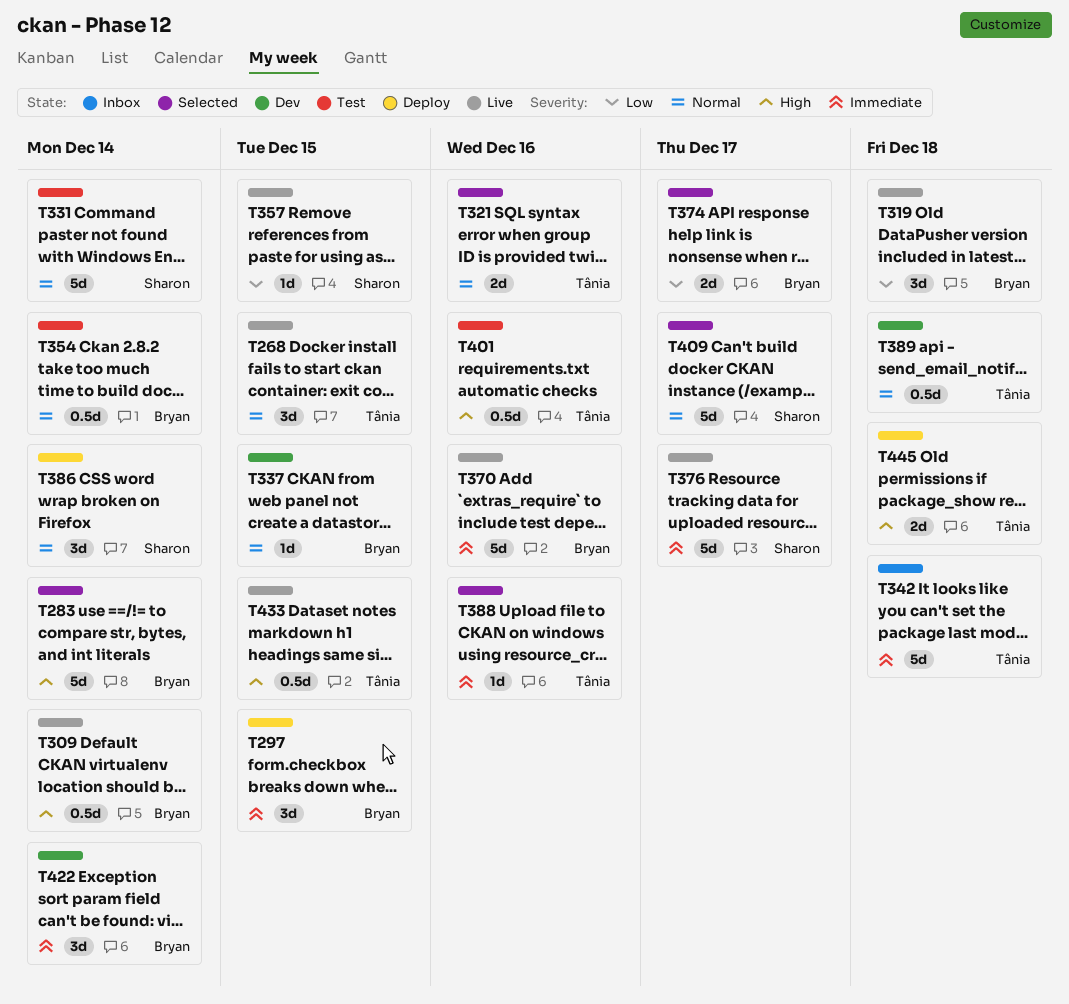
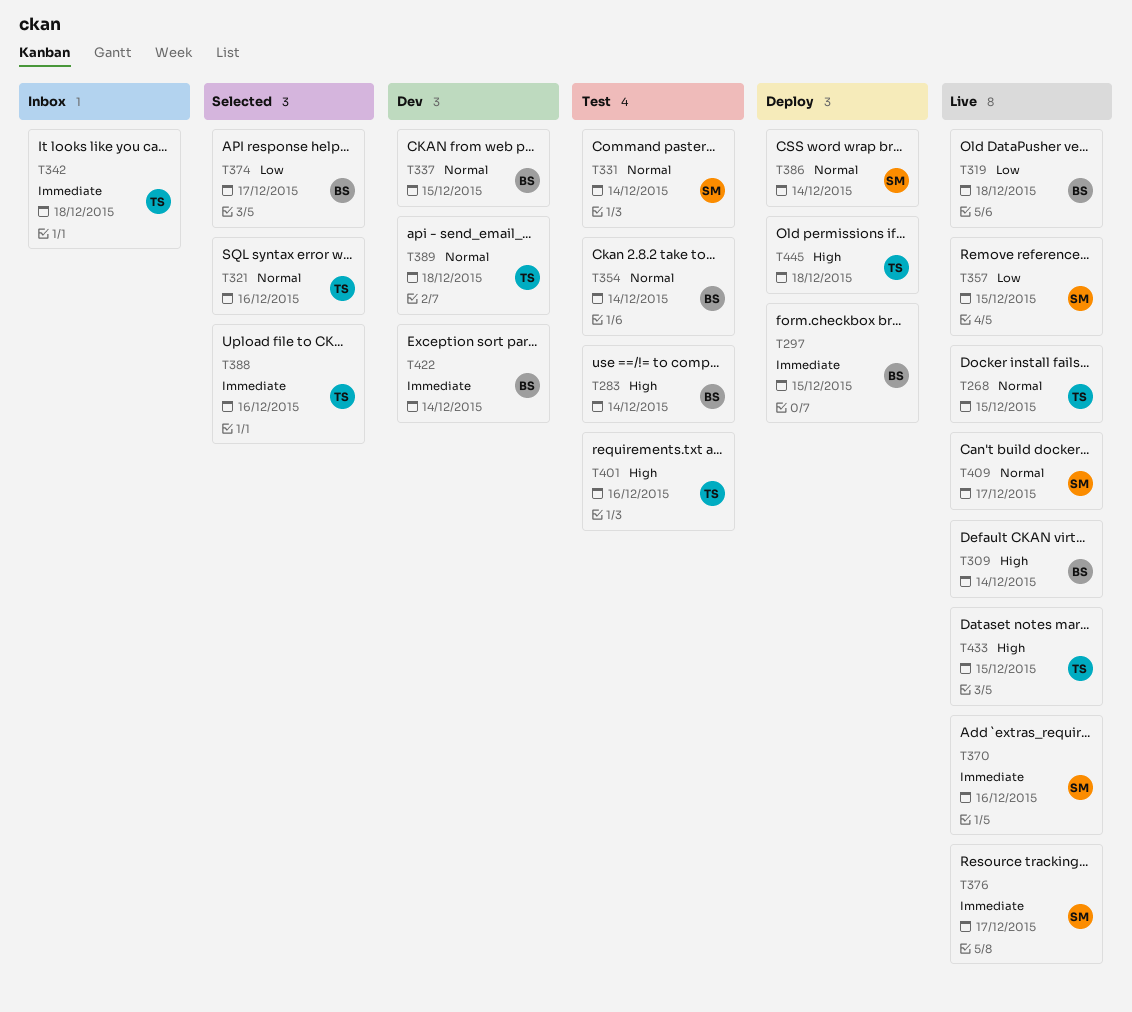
T283, status: Selected -> Test
T370, owner: Bryan -> Sharon
T409, status: Selected -> Live

